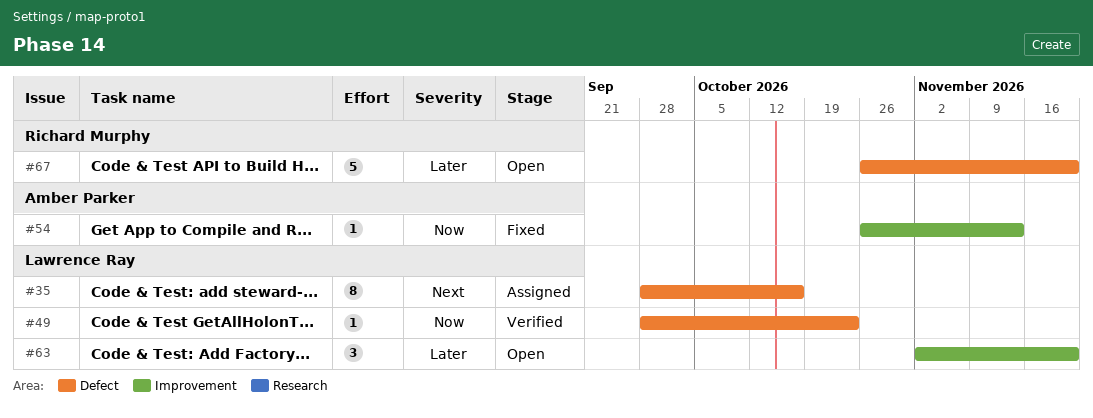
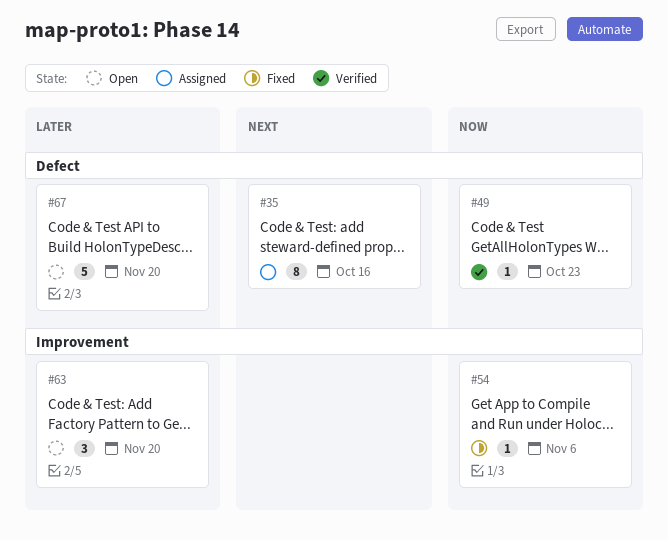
#54, due: Nov 13 -> Nov 6

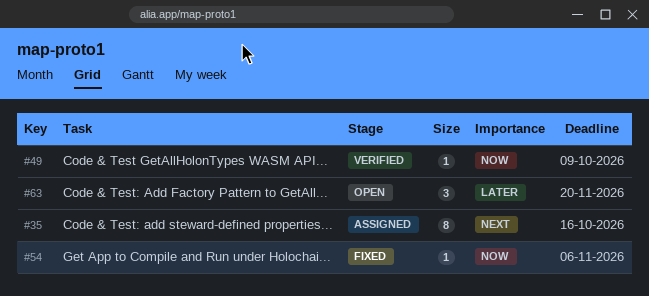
#49, due: Oct 23 -> Oct 9
#67: present -> none

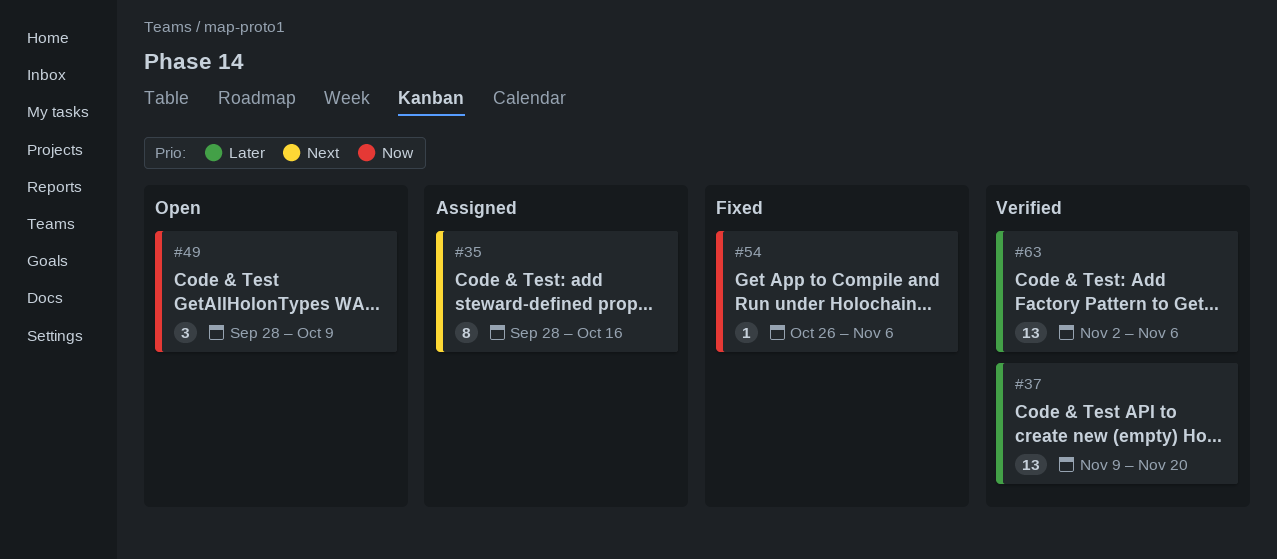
#37: none -> present
#49, status: Verified -> Open
#49, estimate: 1 -> 3
#63, status: Open -> Verified
#63, estimate: 3 -> 13
#63, due: Nov 20 -> Nov 6

